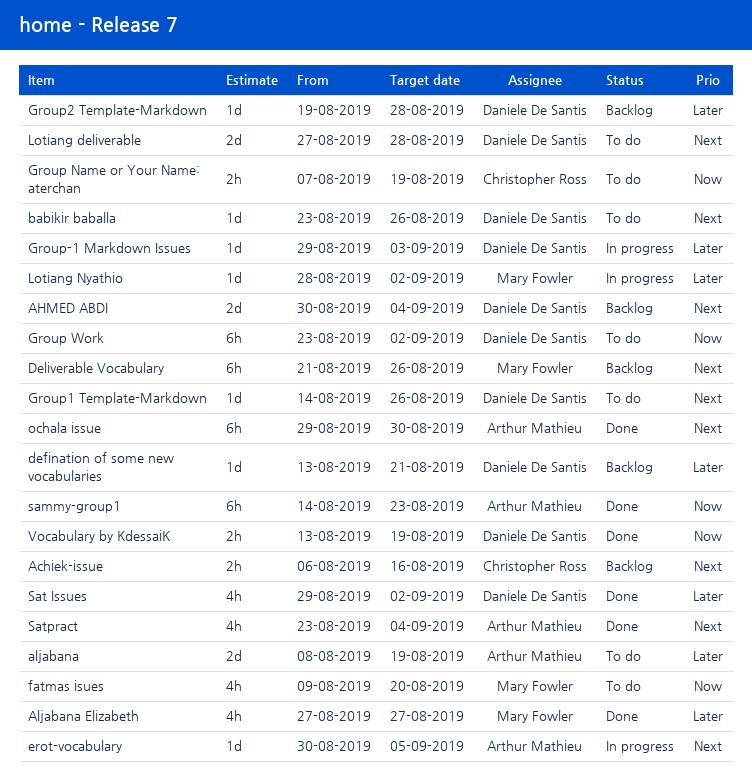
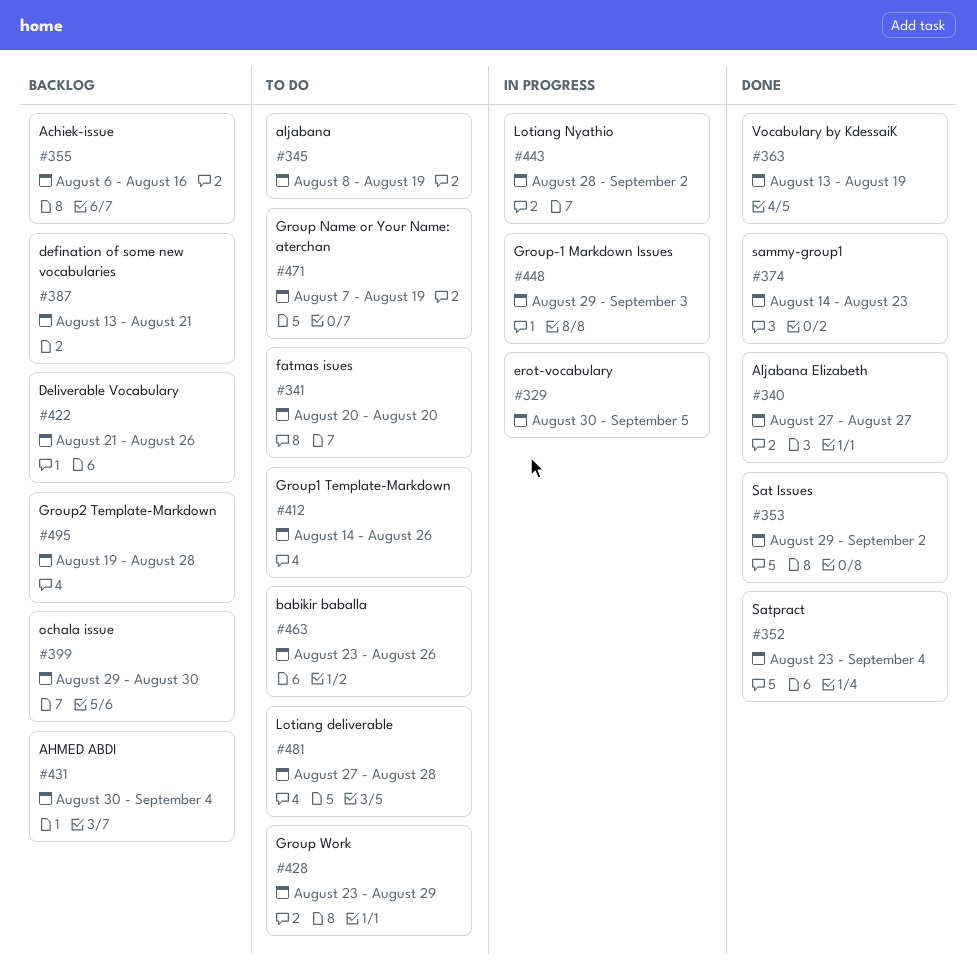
fatmas isues, start: Aug 9 -> Aug 20
Group Work, due: Sep 2 -> Aug 29
ochala issue, status: Done -> Backlog

